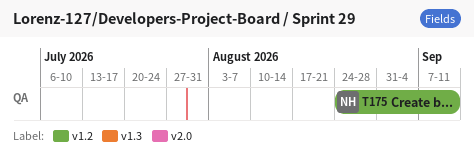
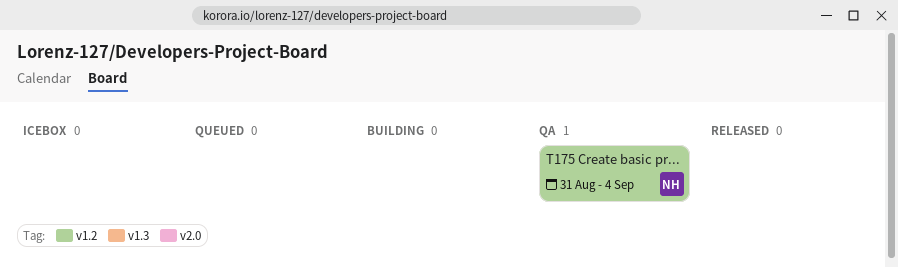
T175, start: Aug 24 -> Aug 31
T175, due: Sep 11 -> Sep 4

